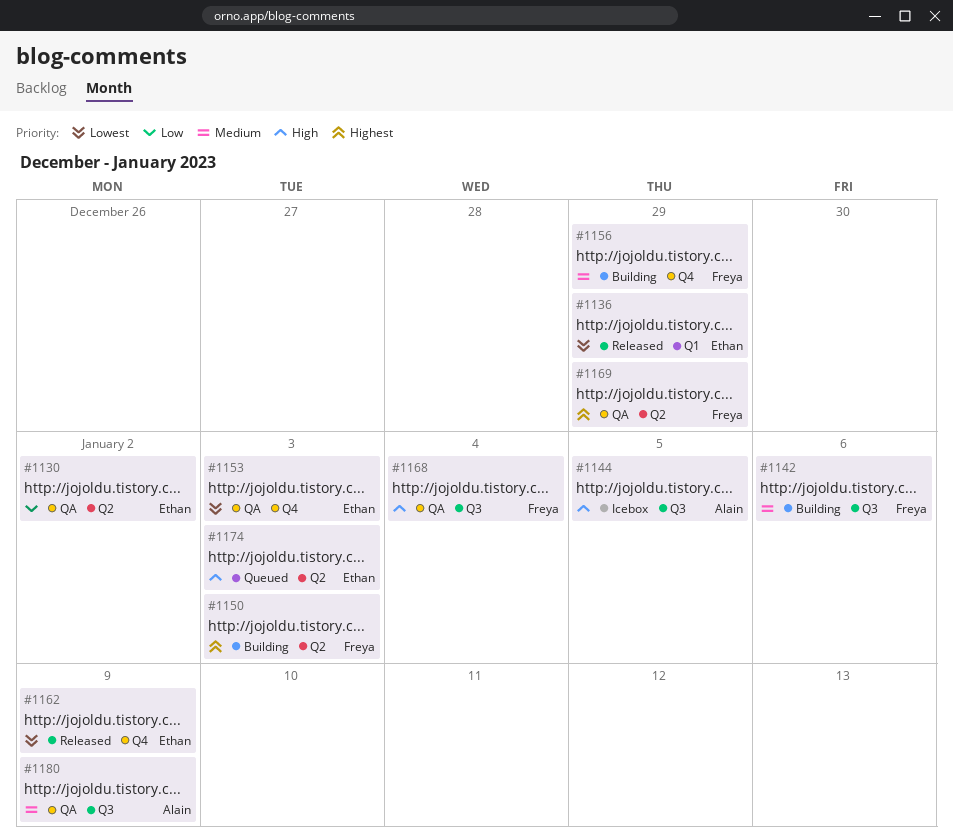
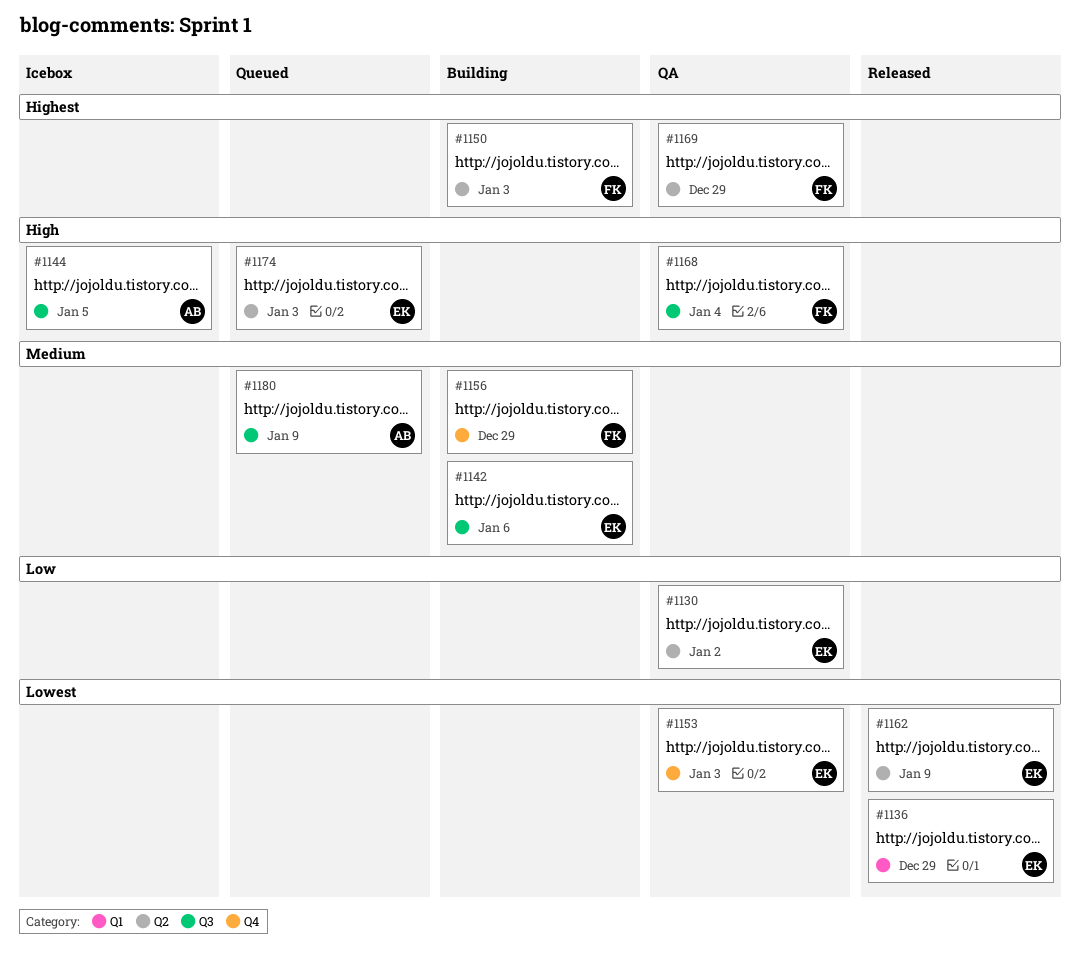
#1142, owner: Freya -> Ethan
#1162, label: Q4 -> Q2
#1180, status: QA -> Queued

